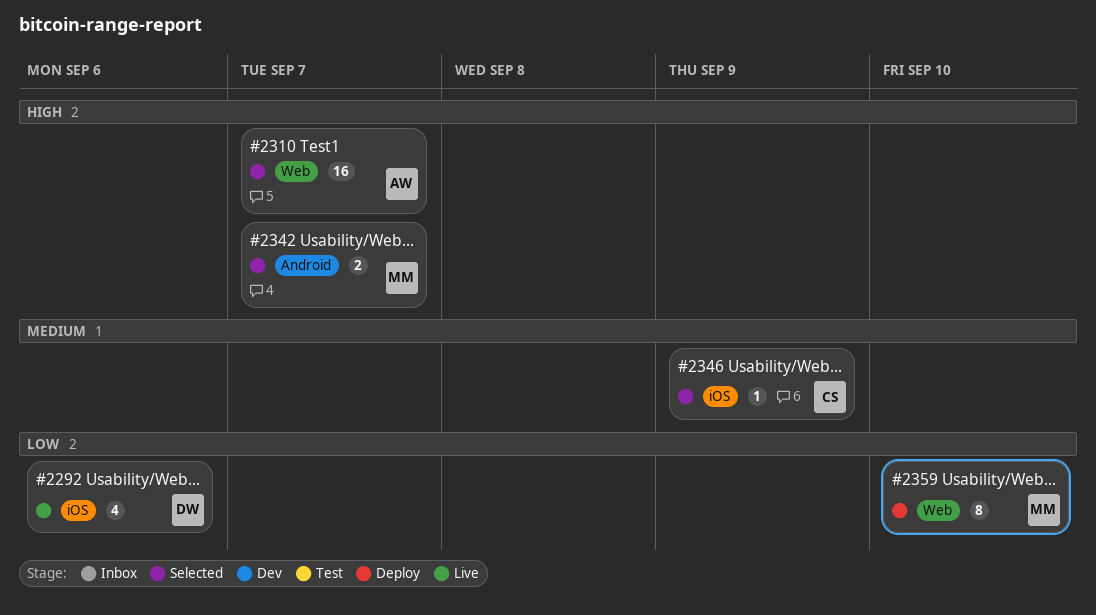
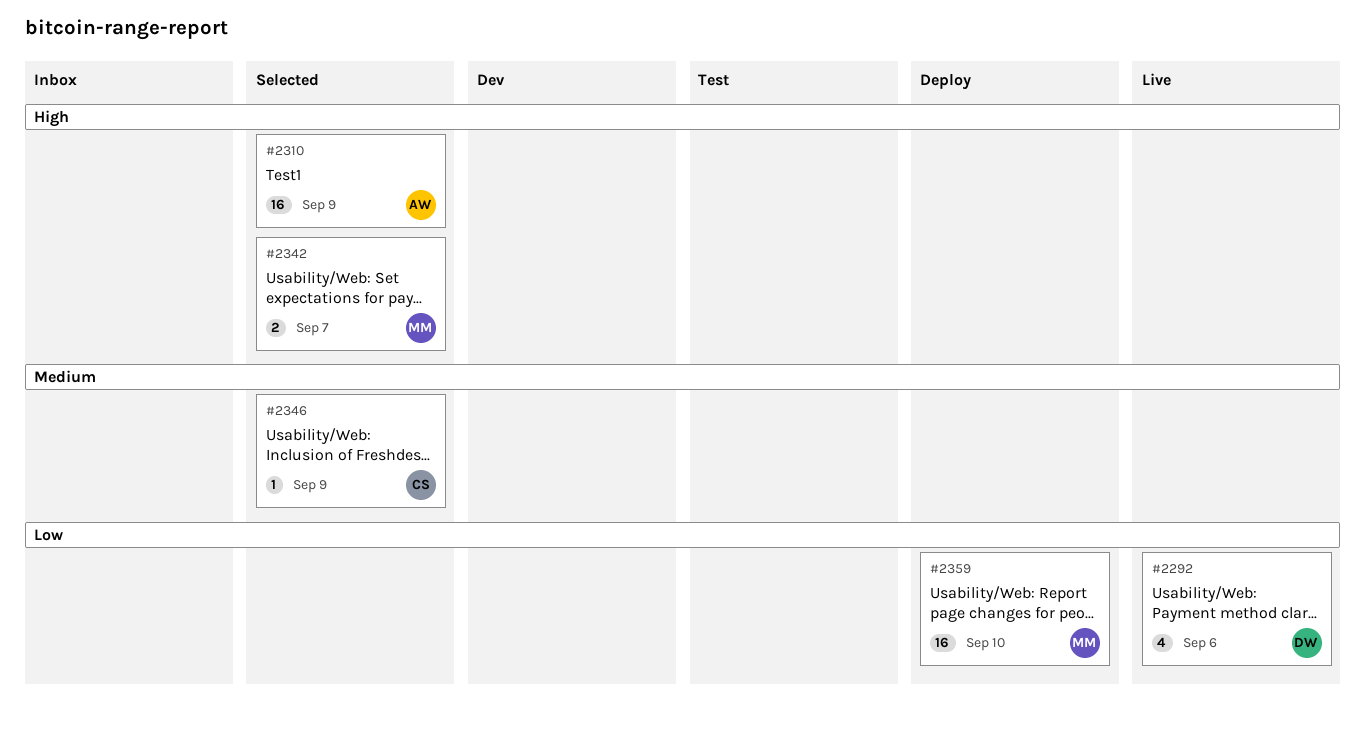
#2310, due: Sep 7 -> Sep 9
#2359, estimate: 8 -> 16

